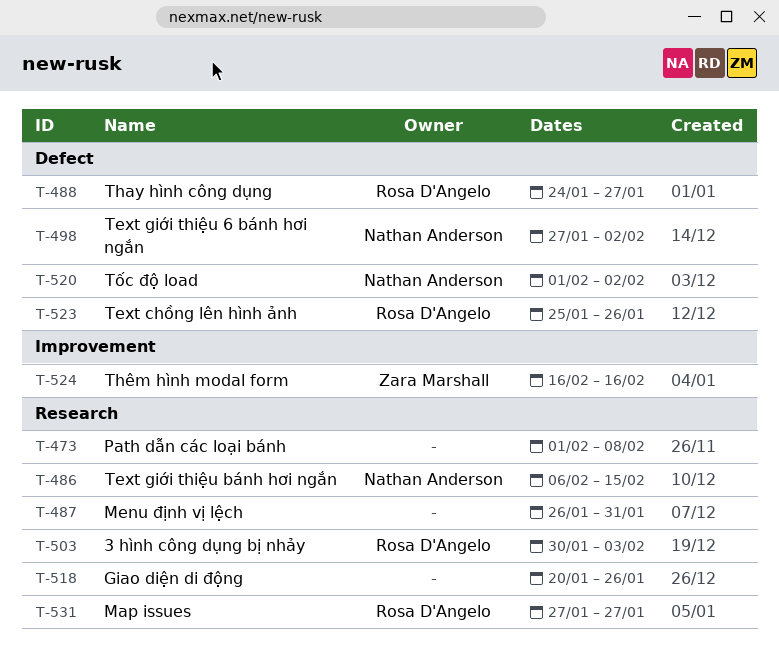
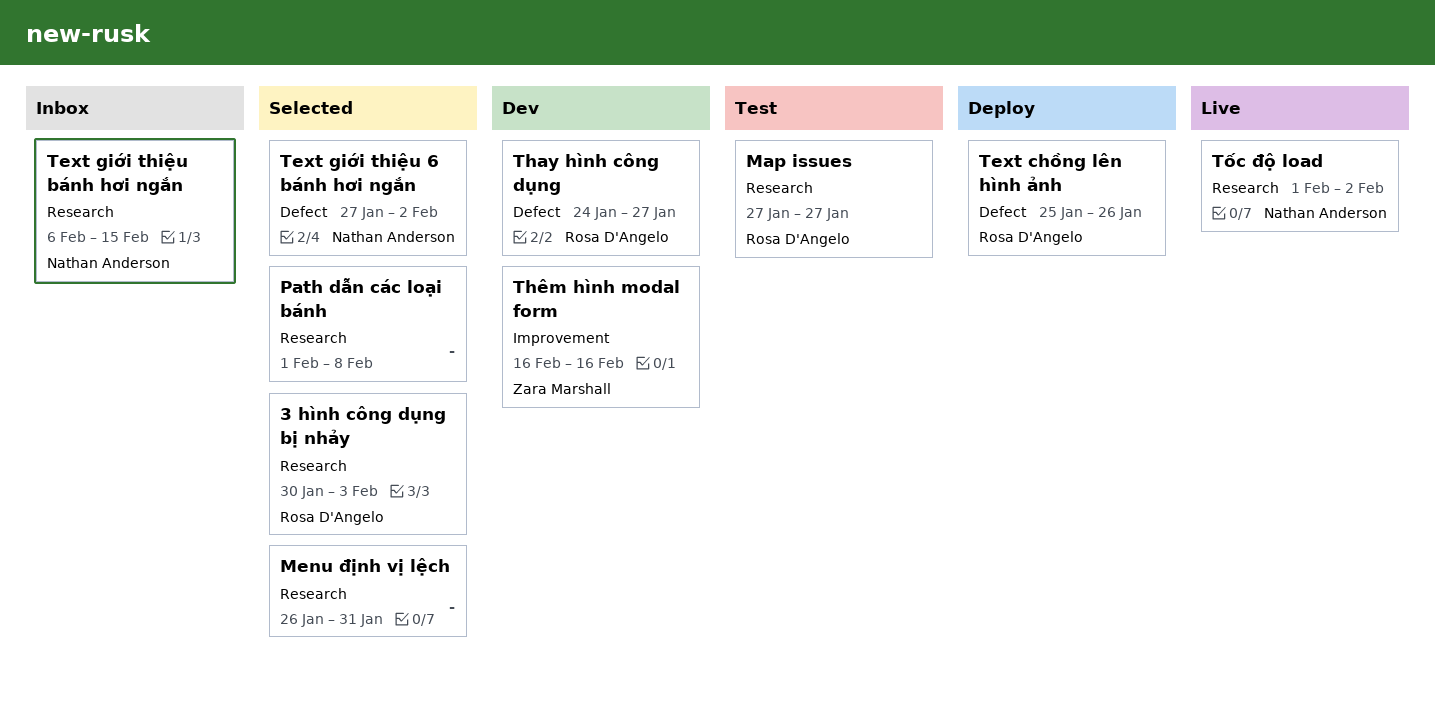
Giao diện di động: present -> none
Tốc độ load, label: Defect -> Research

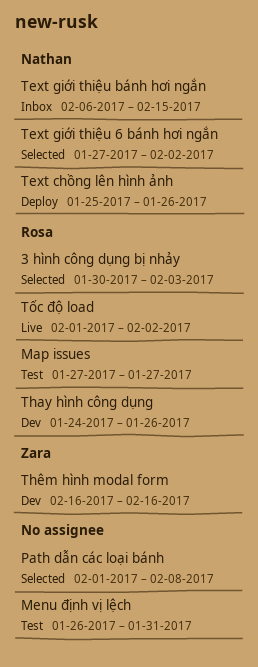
Menu định vị lệch, status: Selected -> Test
Text chồng lên hình ảnh, owner: Rosa D'Angelo -> Nathan Anderson
Thay hình công dụng, due: Jan 27 -> Jan 26
Tốc độ load, owner: Nathan Anderson -> Rosa D'Angelo

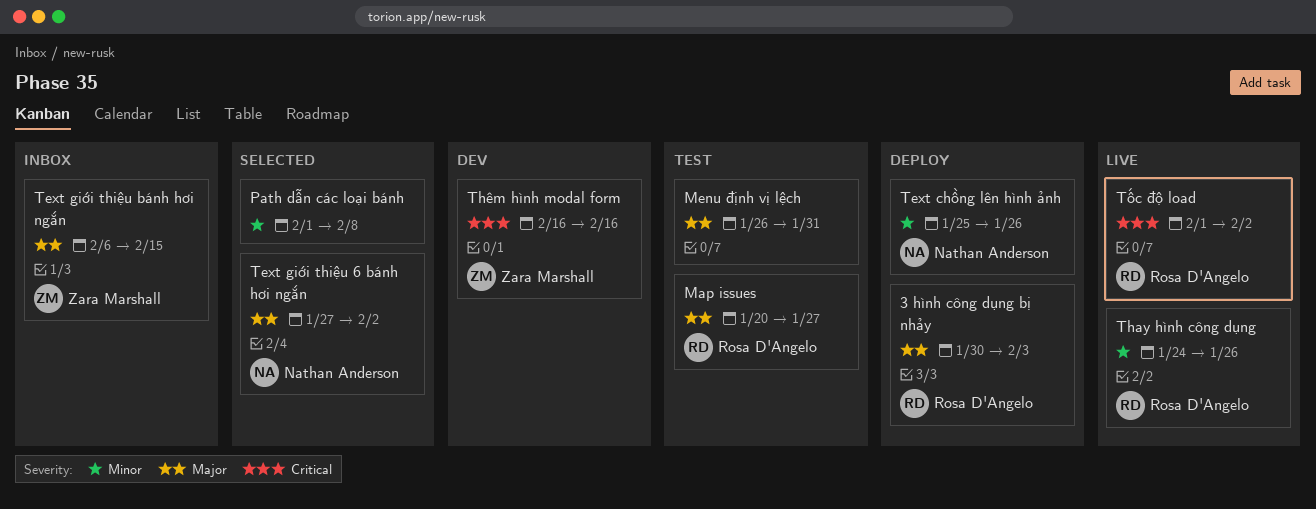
3 hình công dụng bị nhảy, status: Selected -> Deploy
Map issues, start: Jan 27 -> Jan 20
Text giới thiệu bánh hơi ngắn, owner: Nathan Anderson -> Zara Marshall
Thay hình công dụng, status: Dev -> Live

